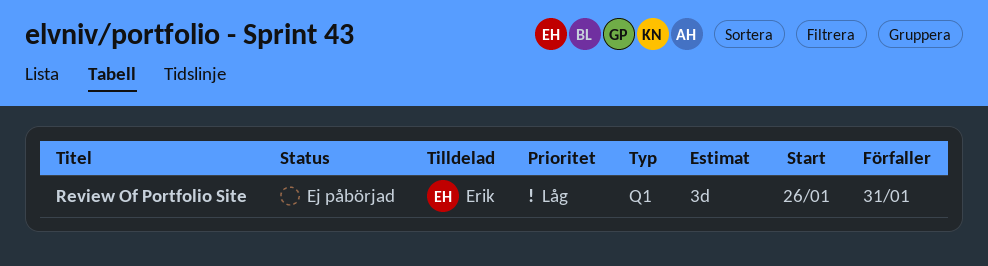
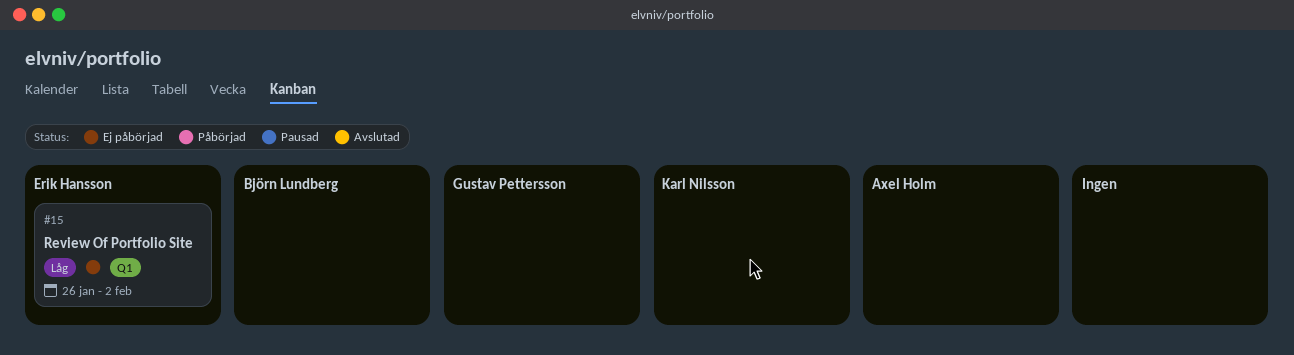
Review Of Portfolio Site, due: Jan 31 -> Feb 2

